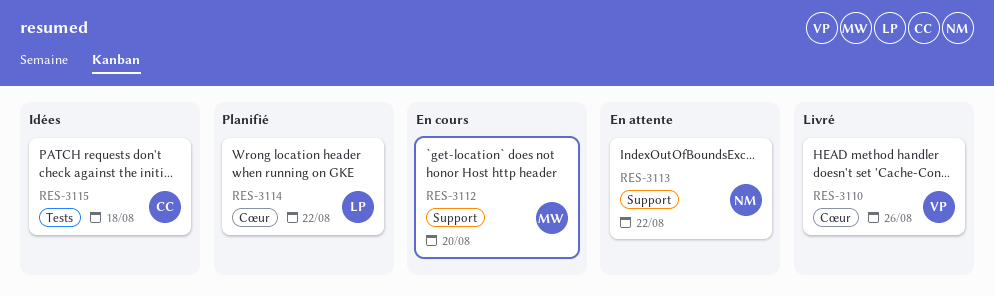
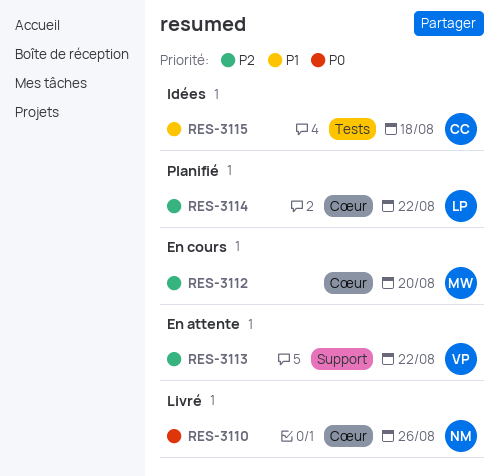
RES-3110, owner: VP -> NM
RES-3112, label: Support -> Cœur
RES-3113, owner: NM -> VP

